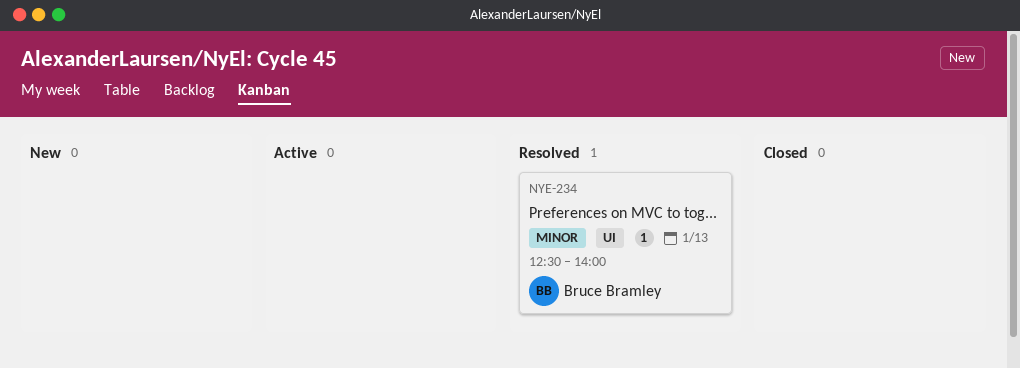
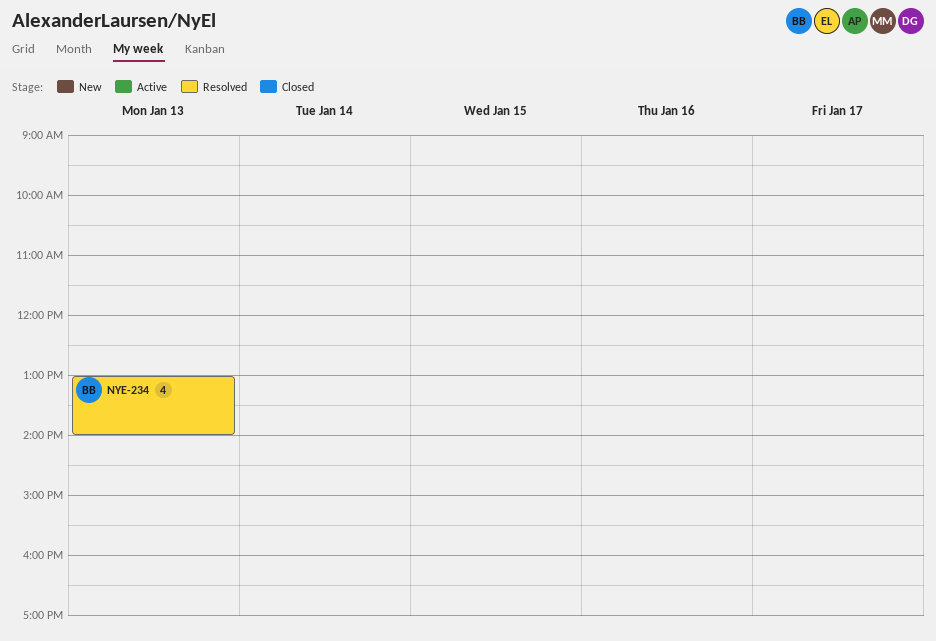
NYE-234, estimate: 1 -> 4
NYE-234, begins: 12:30 -> 13:00

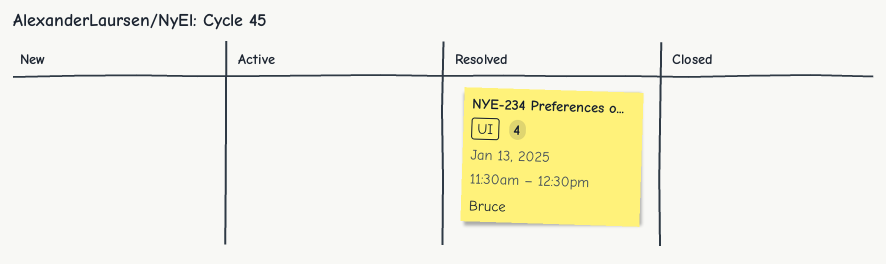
NYE-234, begins: 13:00 -> 11:30
NYE-234, ends: 14:00 -> 12:30

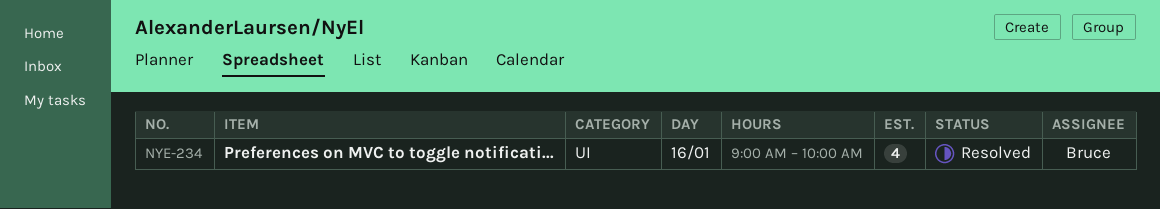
NYE-234, day: Jan 13 -> Jan 16
NYE-234, begins: 11:30 -> 09:00
NYE-234, ends: 12:30 -> 10:00

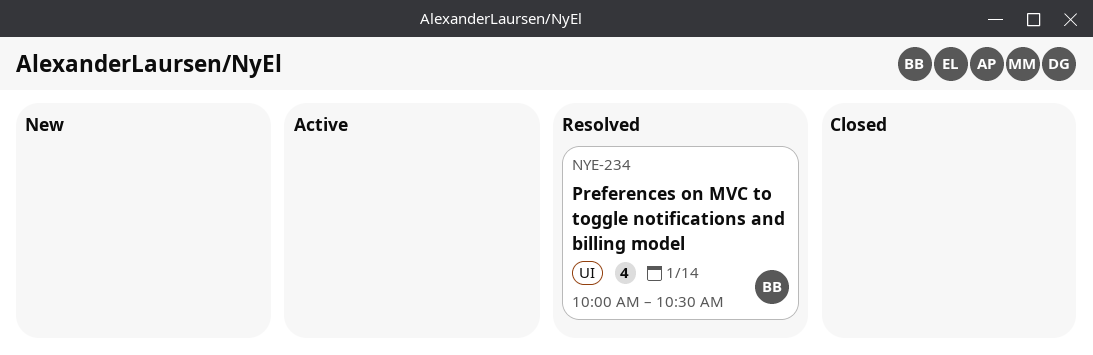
NYE-234, day: Jan 16 -> Jan 14
NYE-234, begins: 09:00 -> 10:00
NYE-234, ends: 10:00 -> 10:30

